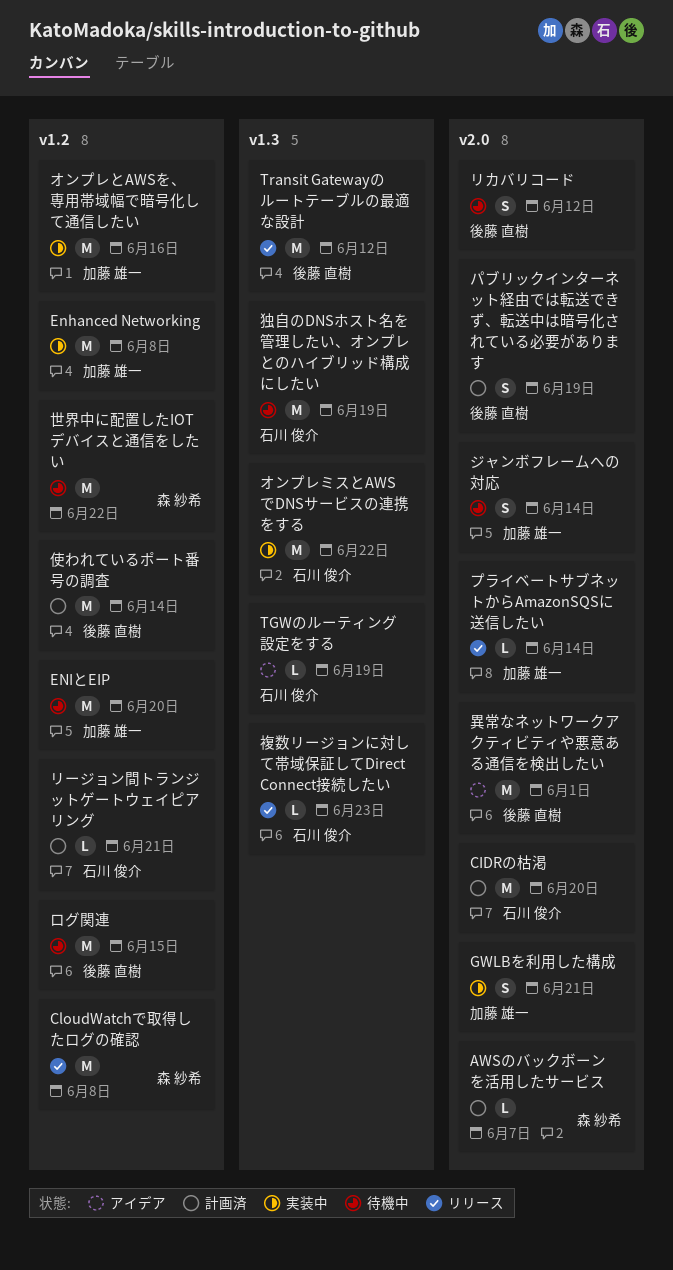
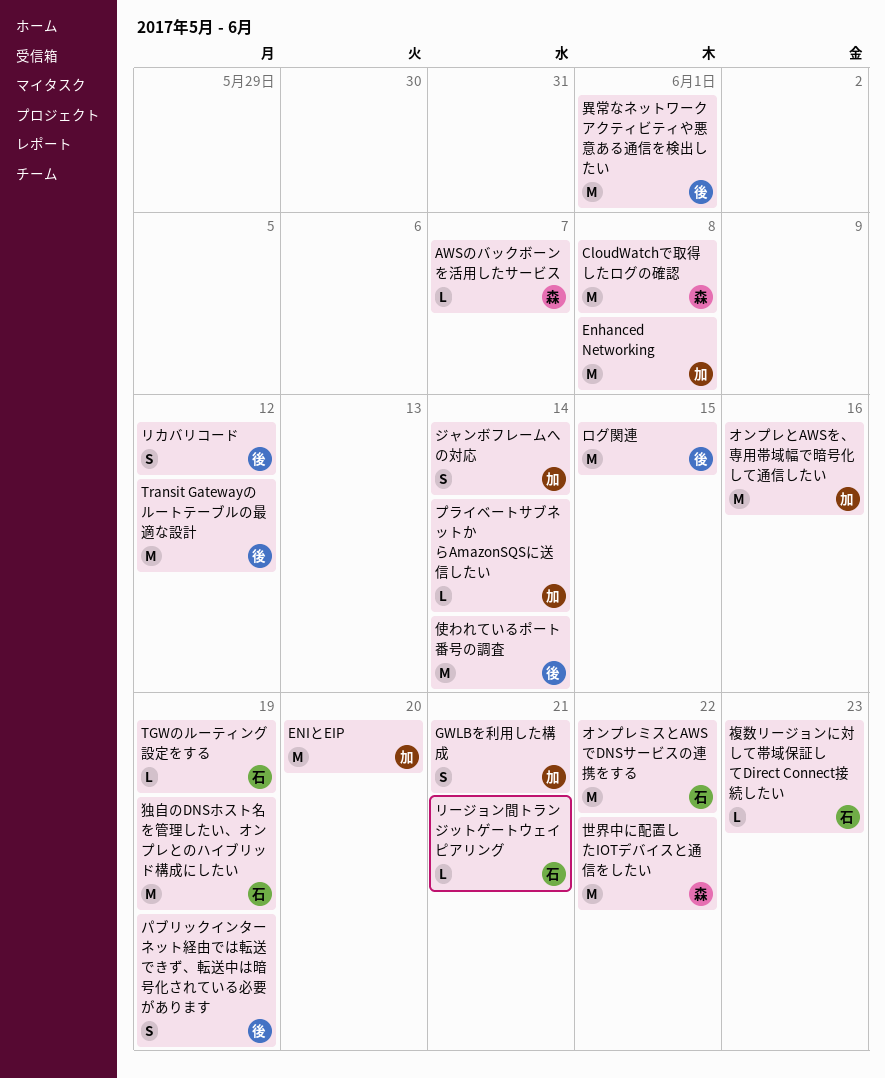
CIDRの枯渇: present -> none

